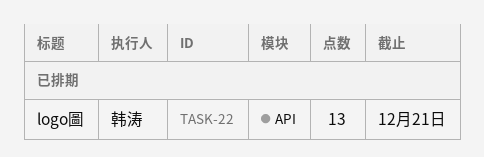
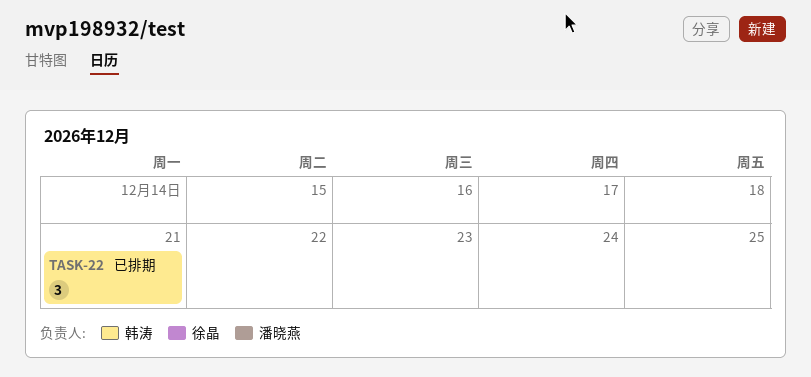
TASK-22, estimate: 13 -> 3

